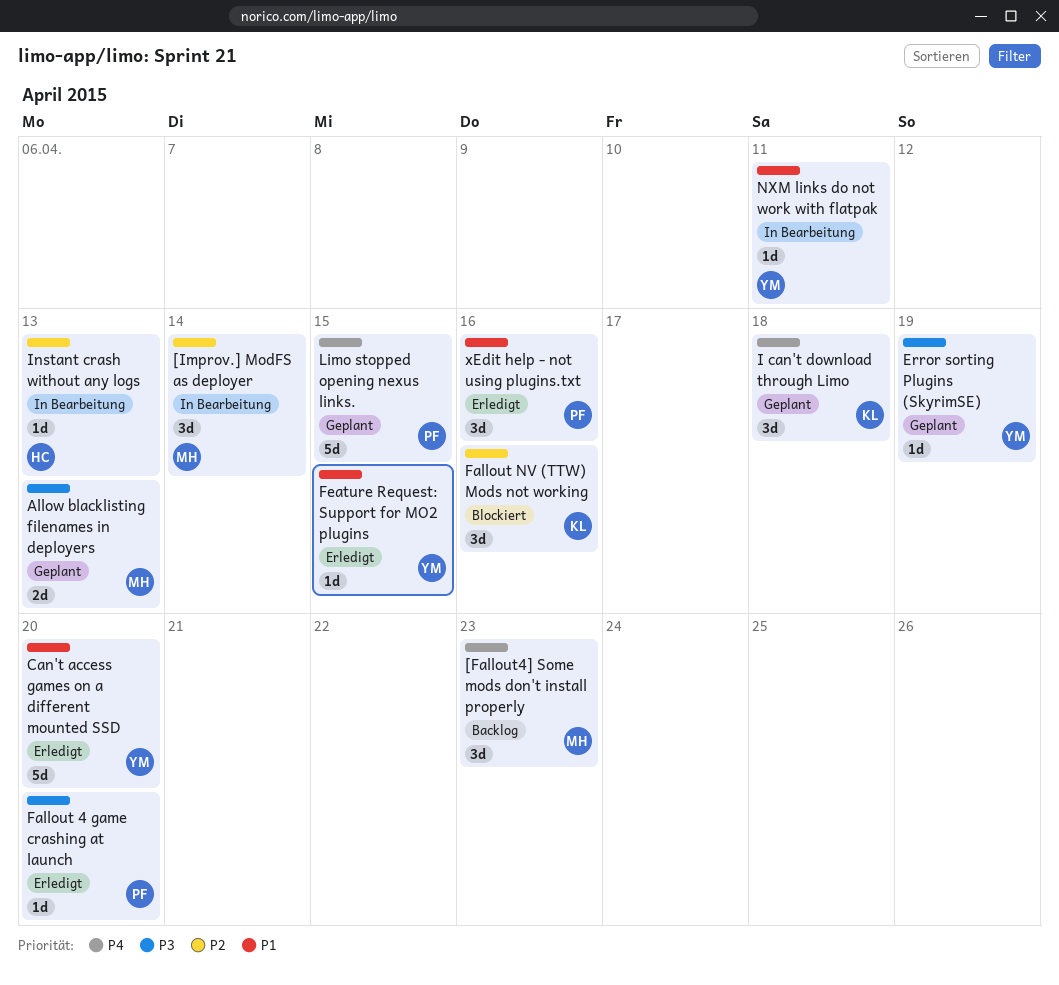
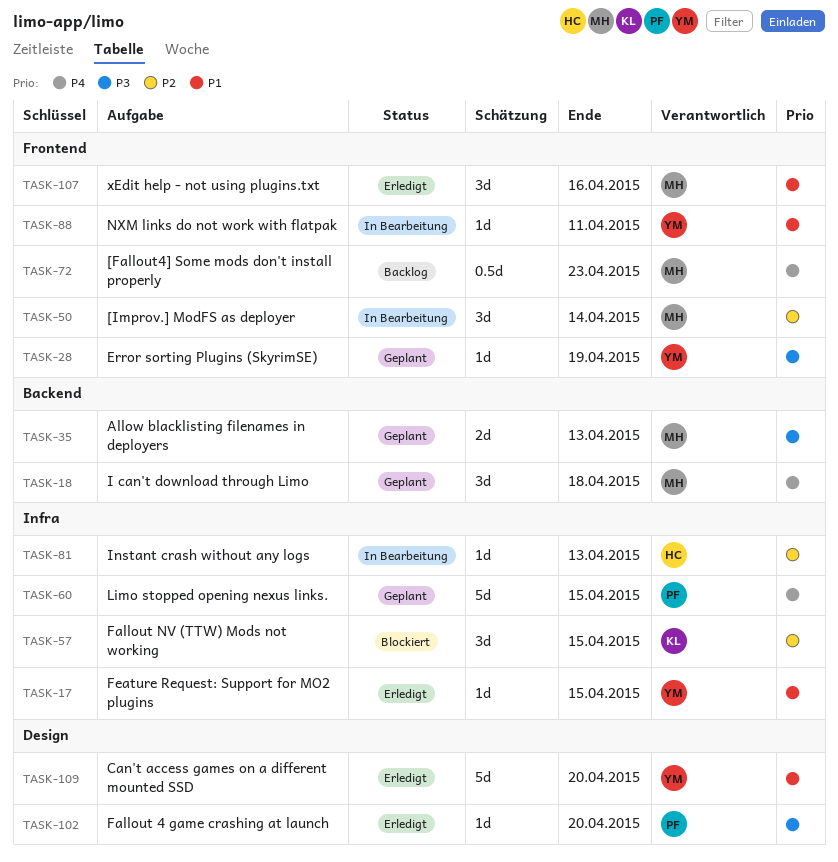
[Fallout4] Some mods don't install properly, estimate: 3d -> 0.5d
Fallout NV (TTW) Mods not working, due: Apr 16 -> Apr 15
I can't download through Limo, owner: KL -> MH
xEdit help - not using plugins.txt, owner: PF -> MH

